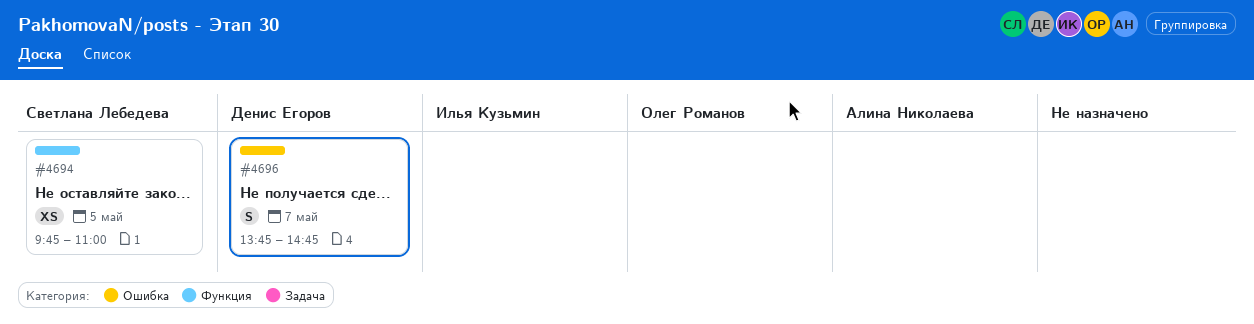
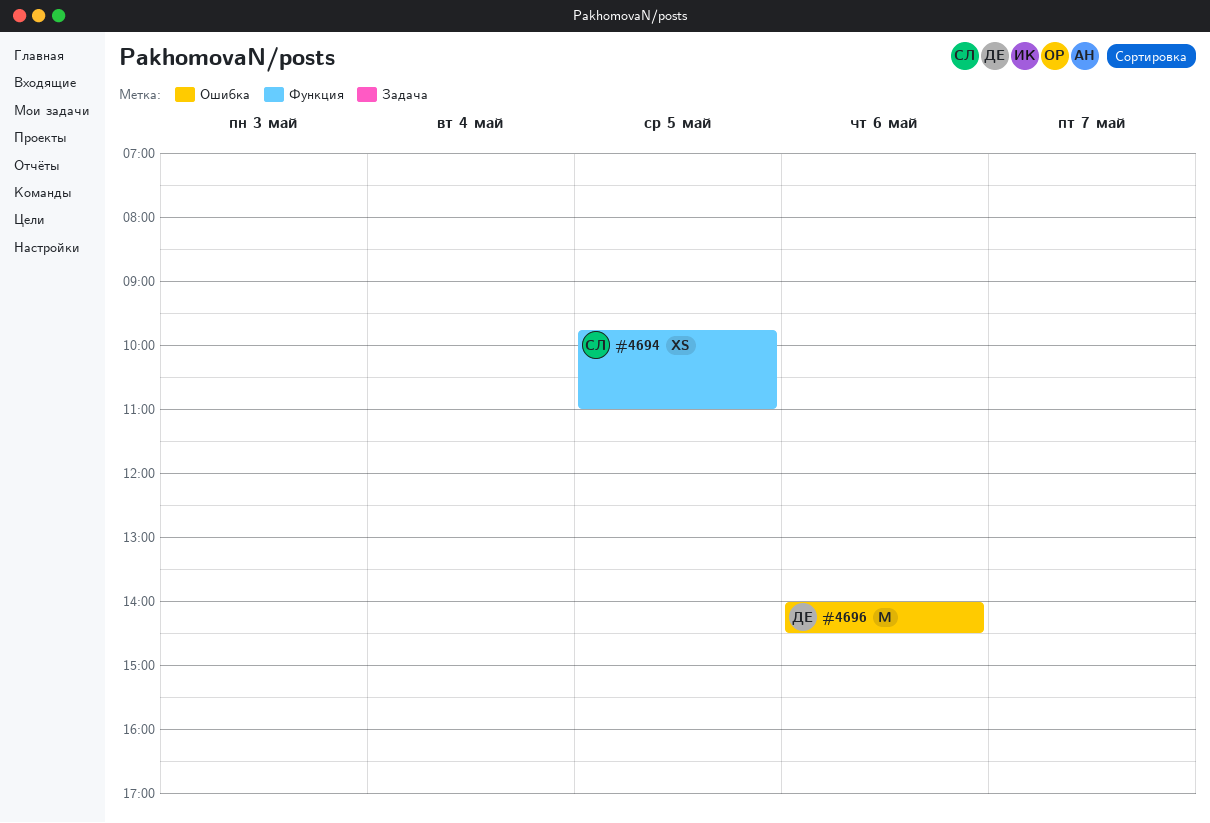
#4696, estimate: S -> M
#4696, day: May 7 -> May 6
#4696, begins: 13:45 -> 14:00
#4696, ends: 14:45 -> 14:30

